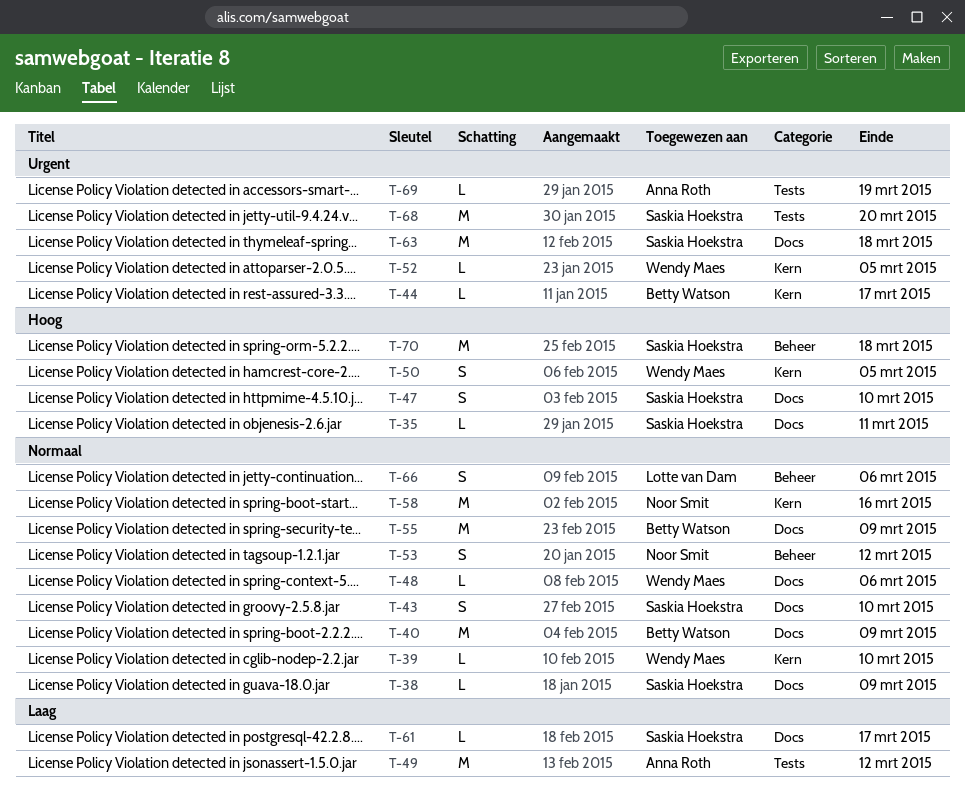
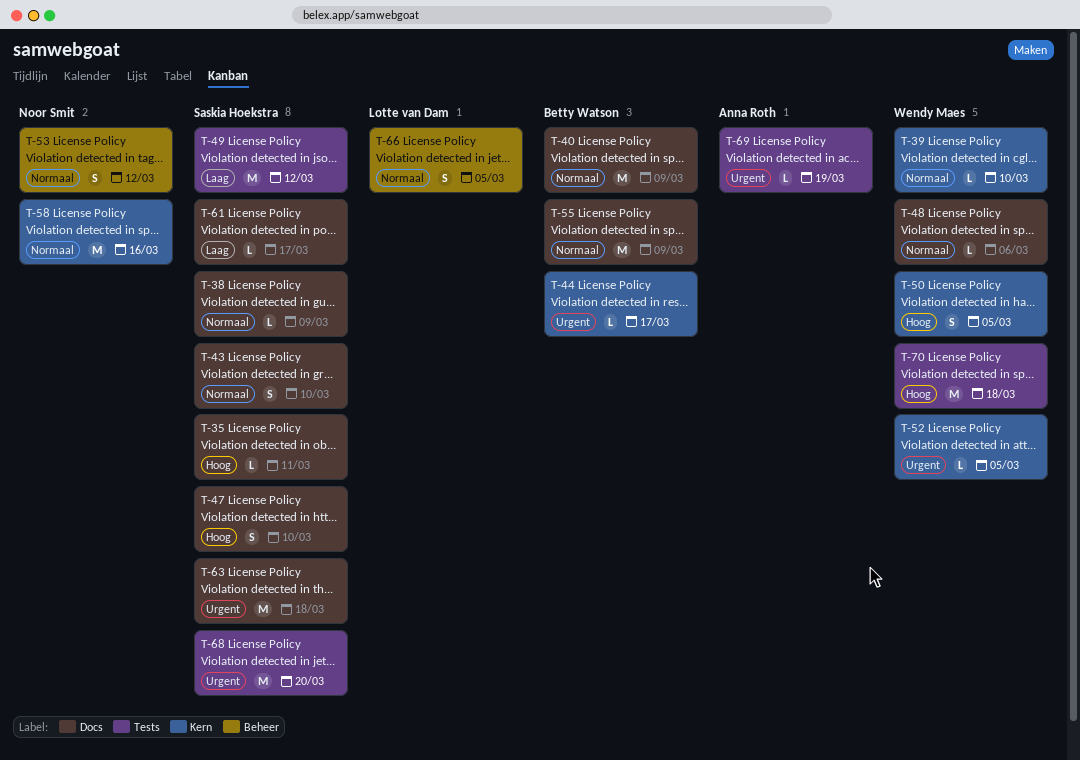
T-49, owner: Anna Roth -> Saskia Hoekstra
T-66, due: Mar 6 -> Mar 5
T-70, owner: Saskia Hoekstra -> Wendy Maes
T-70, label: Beheer -> Tests

